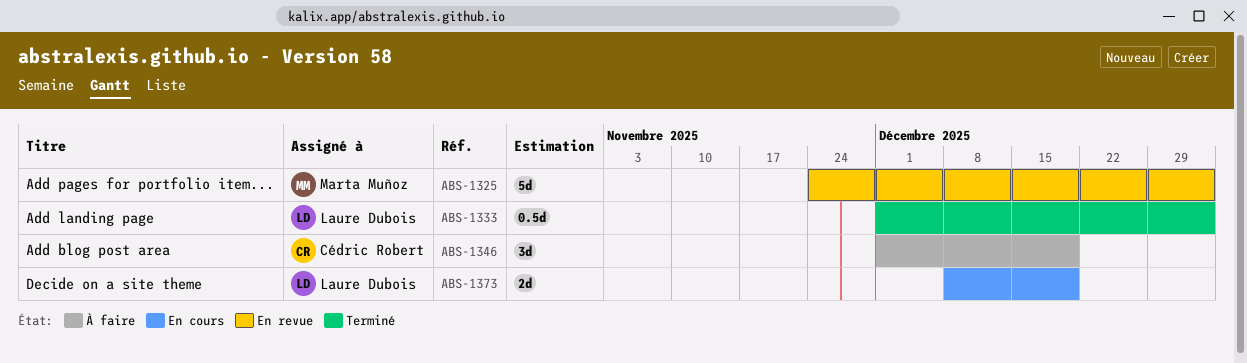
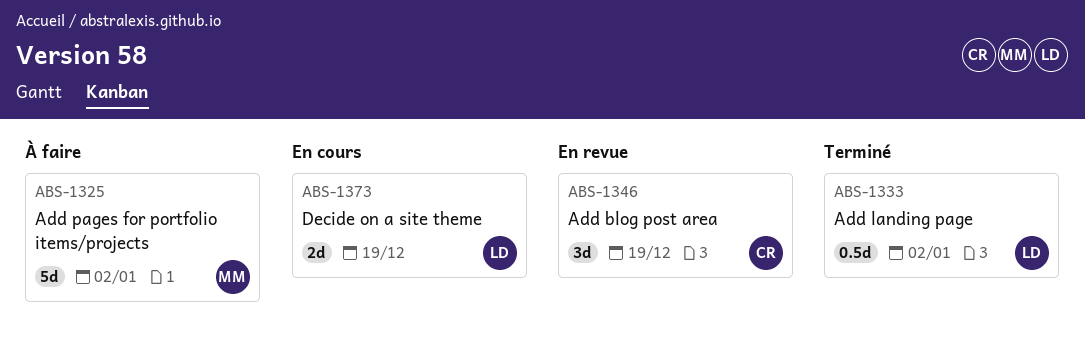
ABS-1325, status: En revue -> À faire
ABS-1346, status: À faire -> En revue

